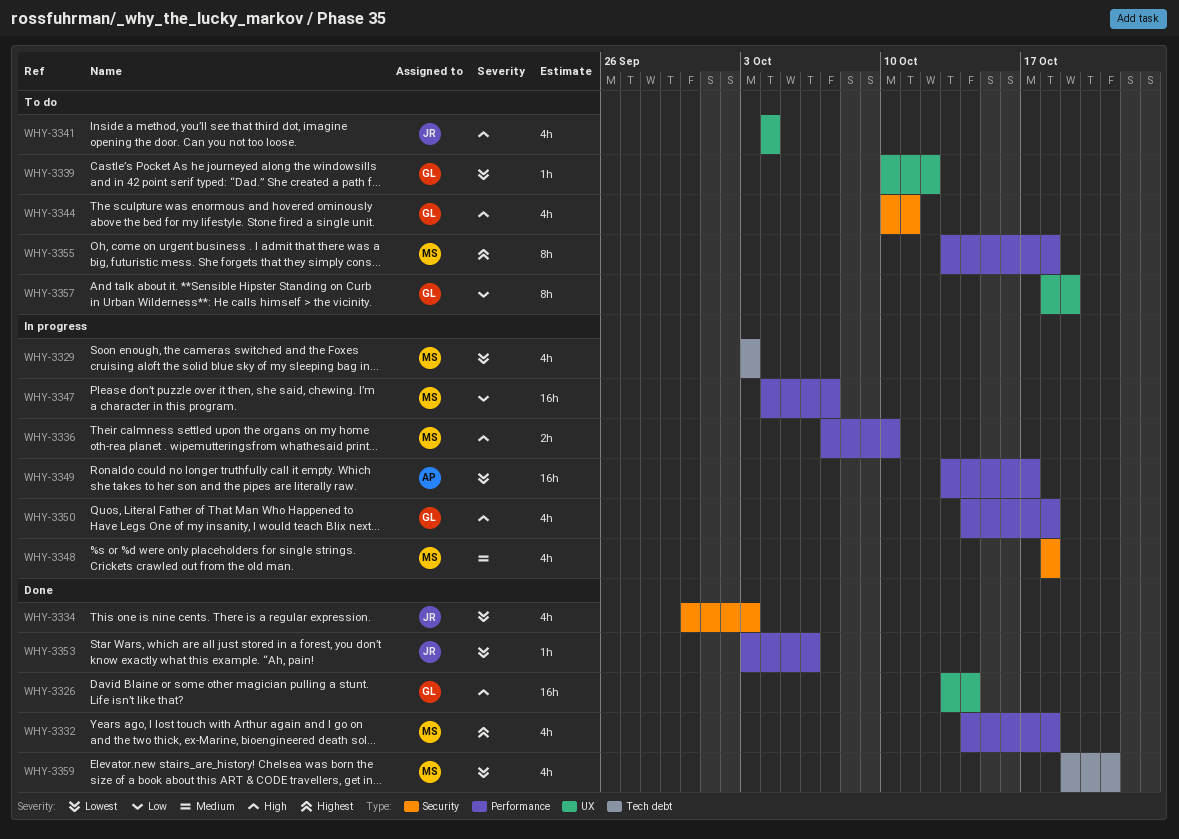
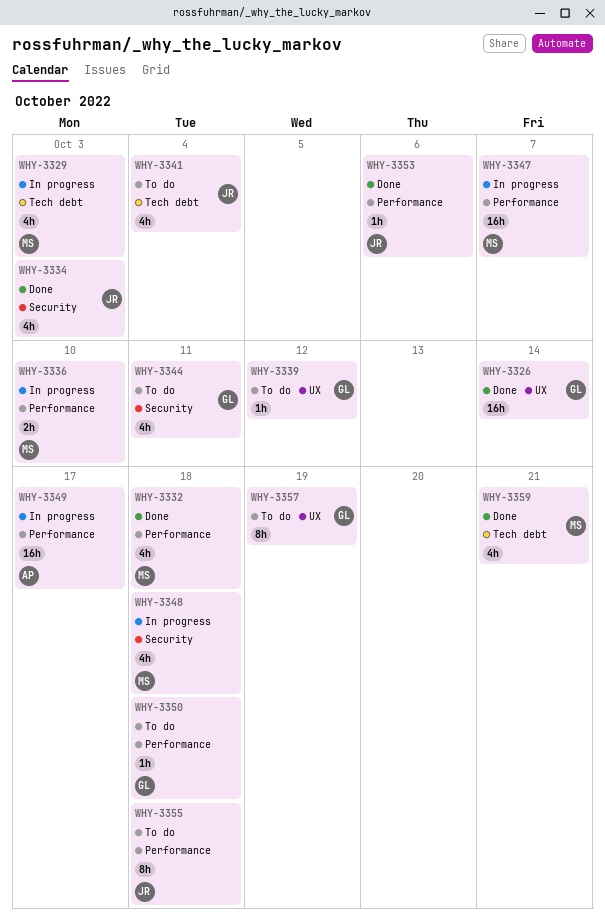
WHY-3341, label: UX -> Tech debt
WHY-3350, status: In progress -> To do
WHY-3350, estimate: 4h -> 1h
WHY-3355, owner: MS -> JR

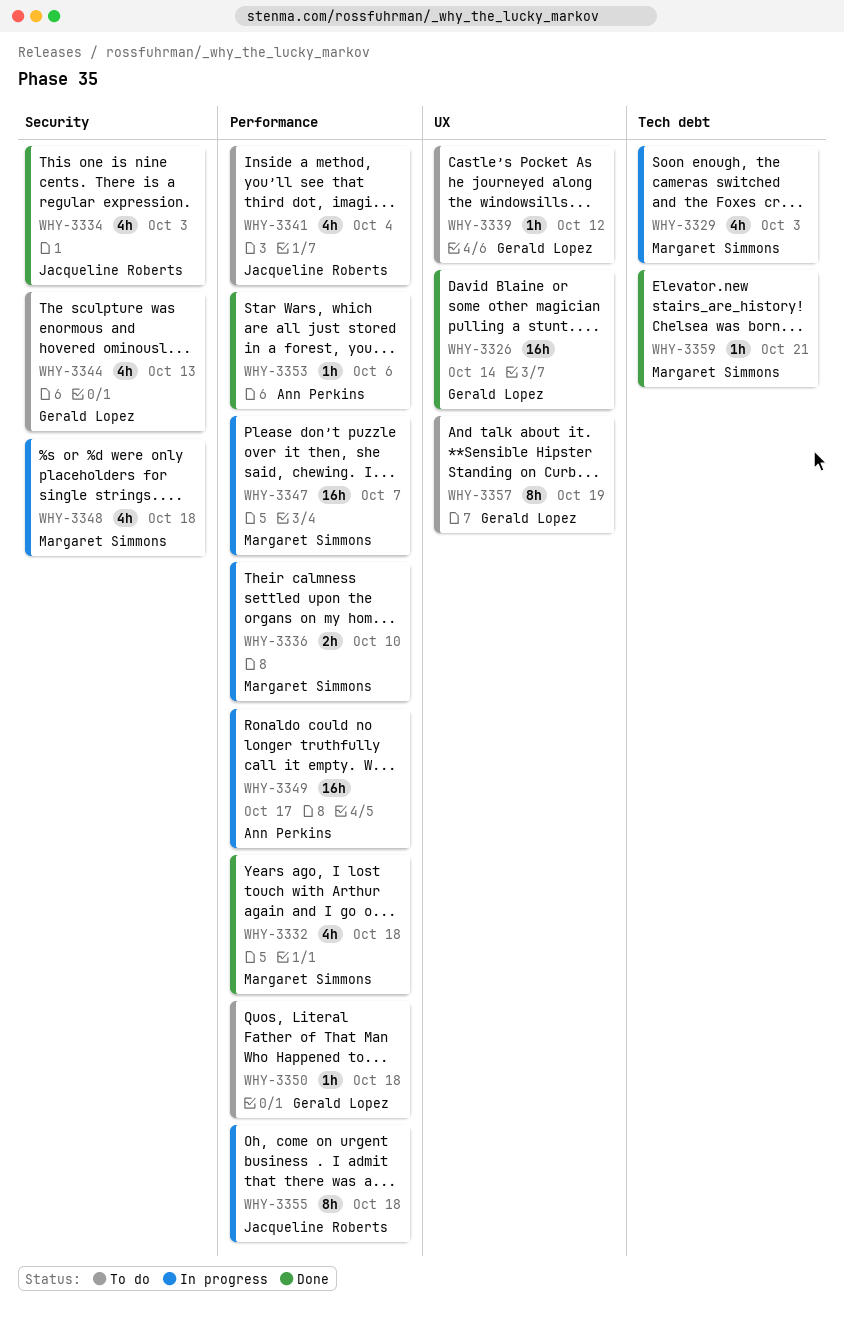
WHY-3341, label: Tech debt -> Performance
WHY-3344, due: Oct 11 -> Oct 13
WHY-3353, owner: Jacqueline Roberts -> Ann Perkins
WHY-3355, status: To do -> In progress
WHY-3359, estimate: 4h -> 1h

